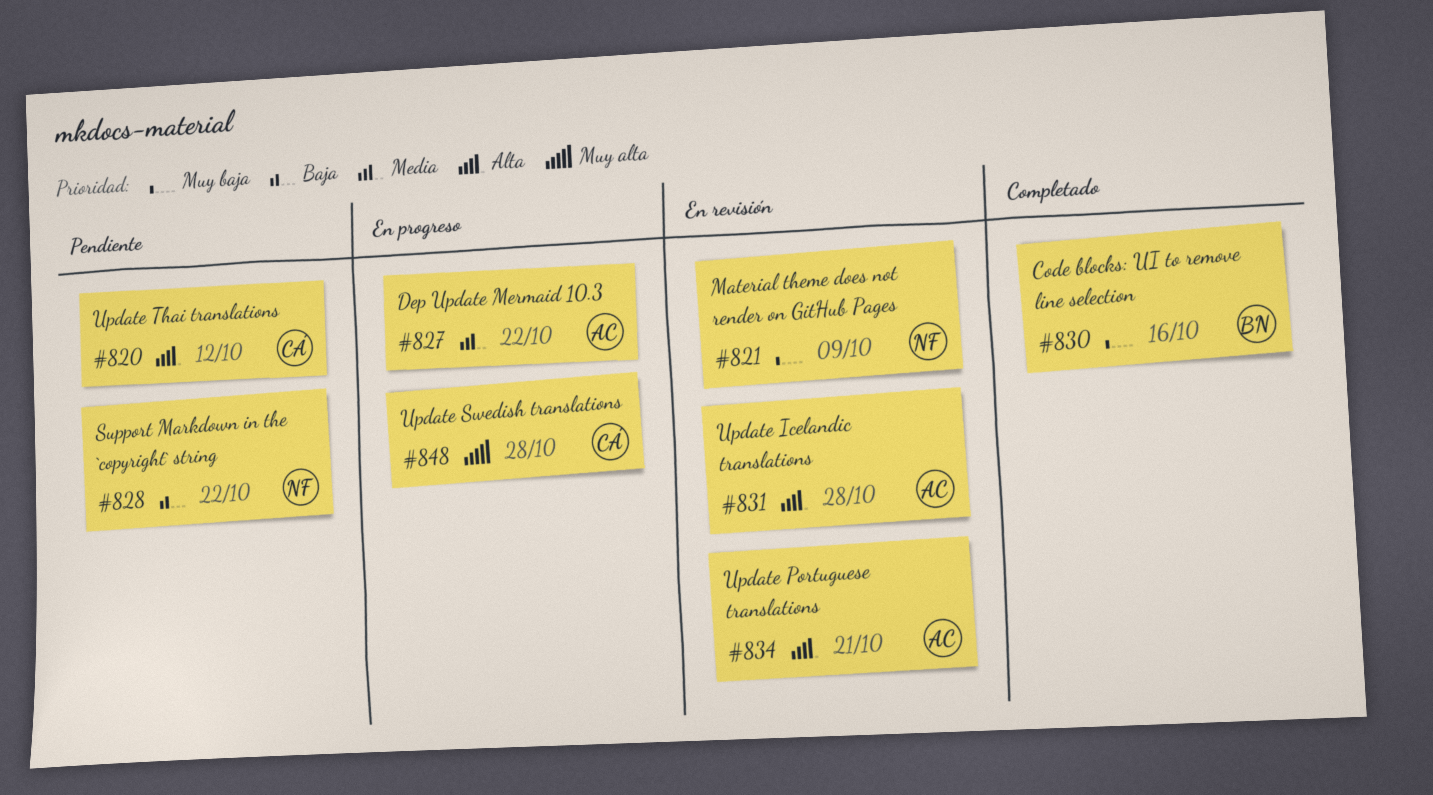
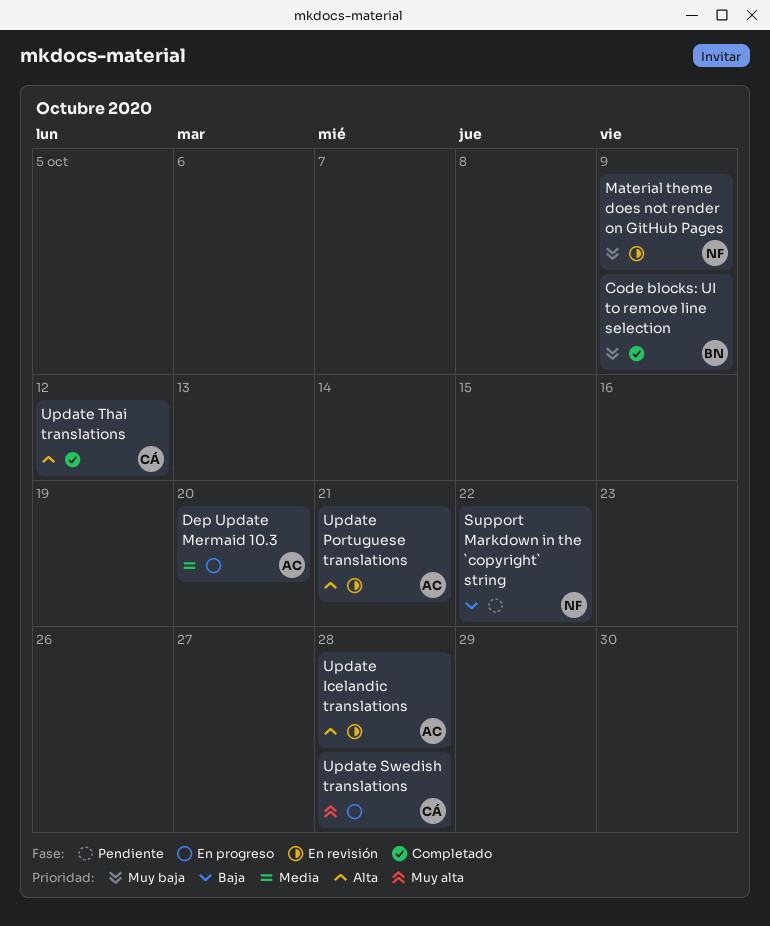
Code blocks: UI to remove line selection, due: Oct 16 -> Oct 9
Dep Update Mermaid 10.3, due: Oct 22 -> Oct 20
Update Thai translations, status: Pendiente -> Completado

